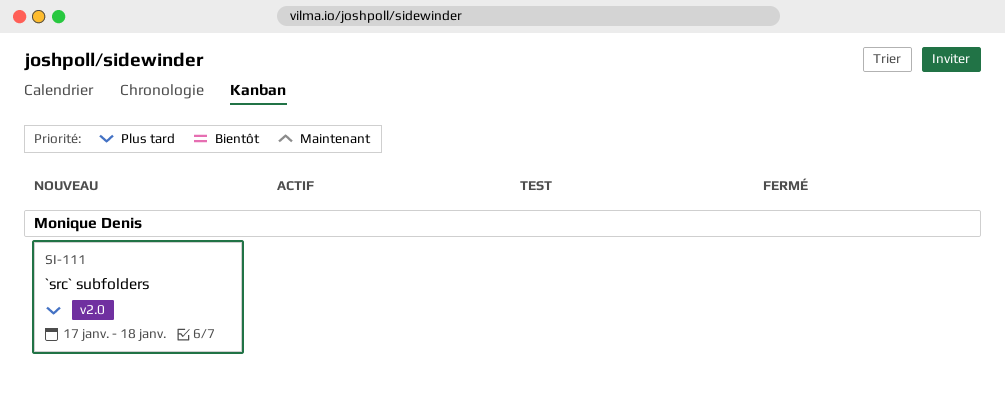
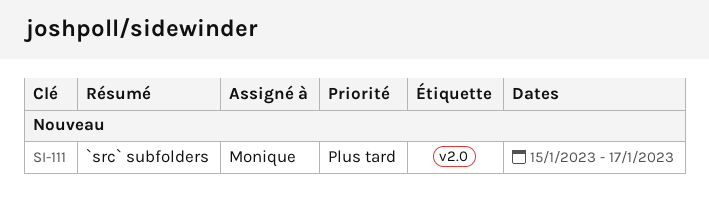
SI-111, start: Jan 17 -> Jan 15
SI-111, due: Jan 18 -> Jan 17

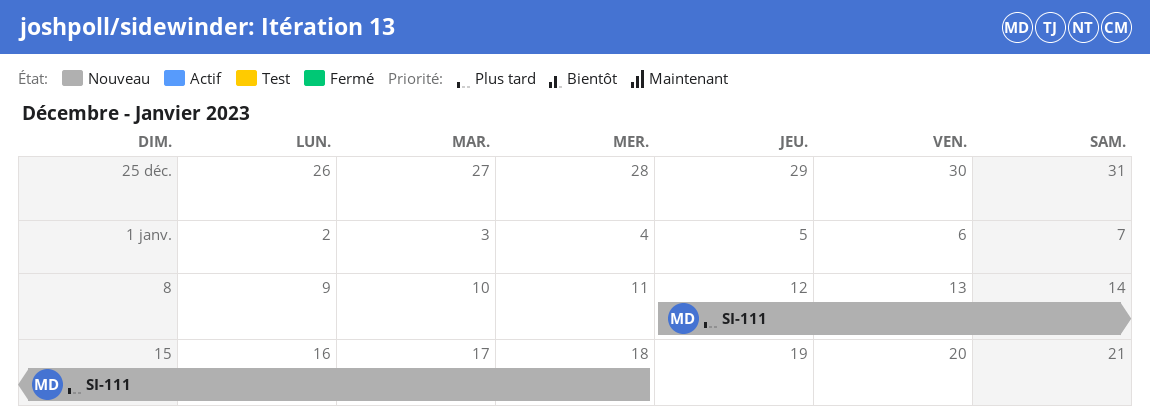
SI-111, start: Jan 15 -> Jan 12
SI-111, due: Jan 17 -> Jan 18

